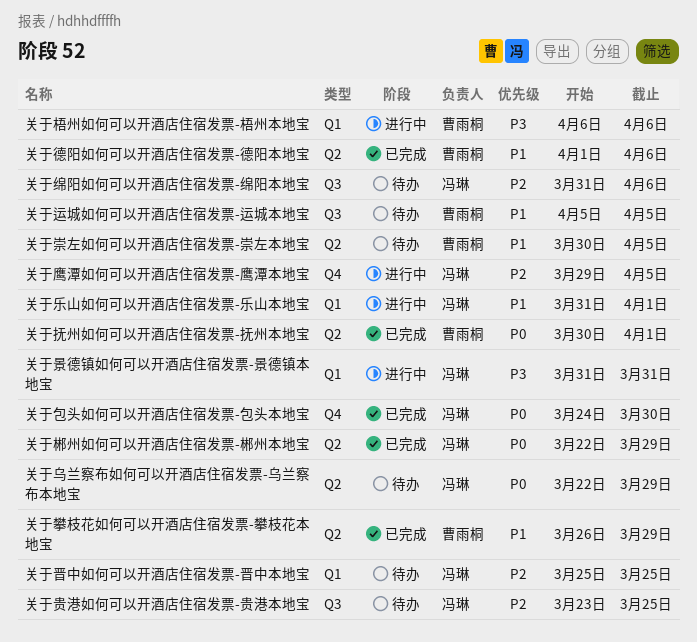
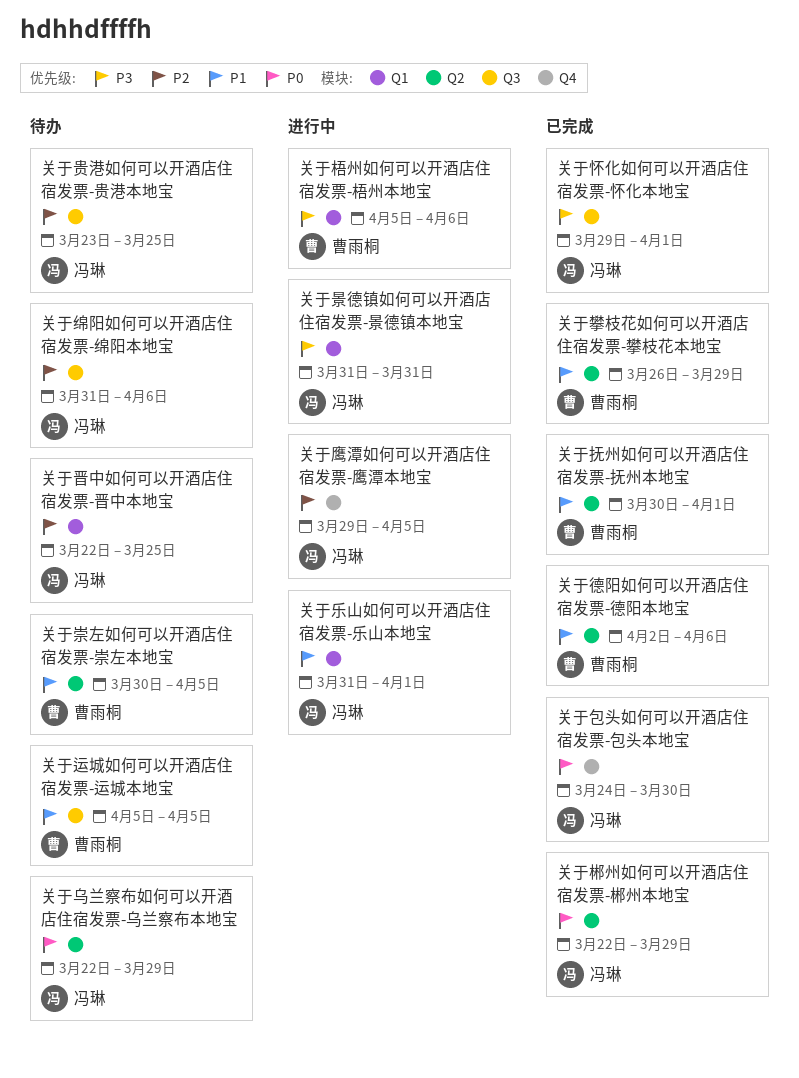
关于德阳如何可以开酒店住宿发票-德阳本地宝, start: Apr 1 -> Apr 2
关于怀化如何可以开酒店住宿发票-怀化本地宝: none -> present
关于抚州如何可以开酒店住宿发票-抚州本地宝, priority: P0 -> P1
关于晋中如何可以开酒店住宿发票-晋中本地宝, start: Mar 25 -> Mar 22
关于梧州如何可以开酒店住宿发票-梧州本地宝, start: Apr 6 -> Apr 5

